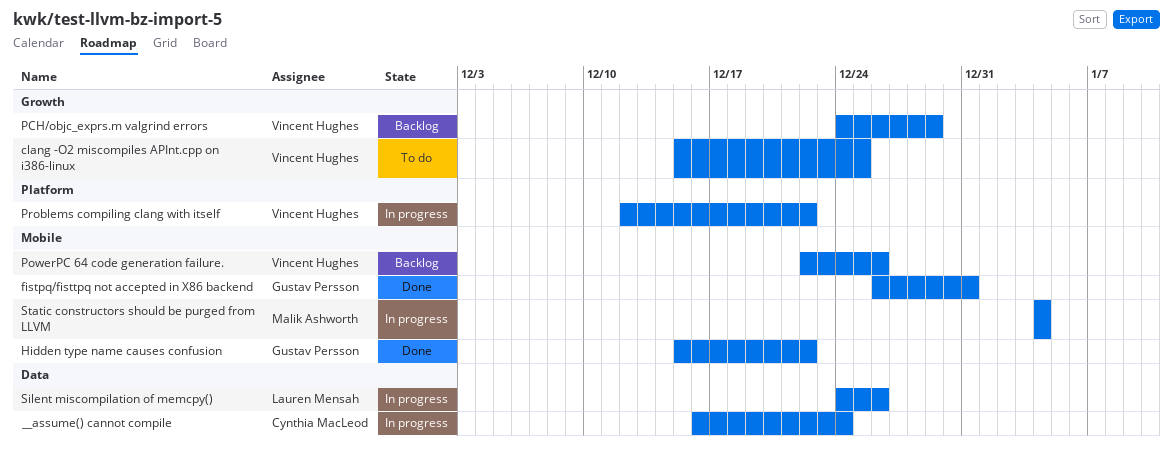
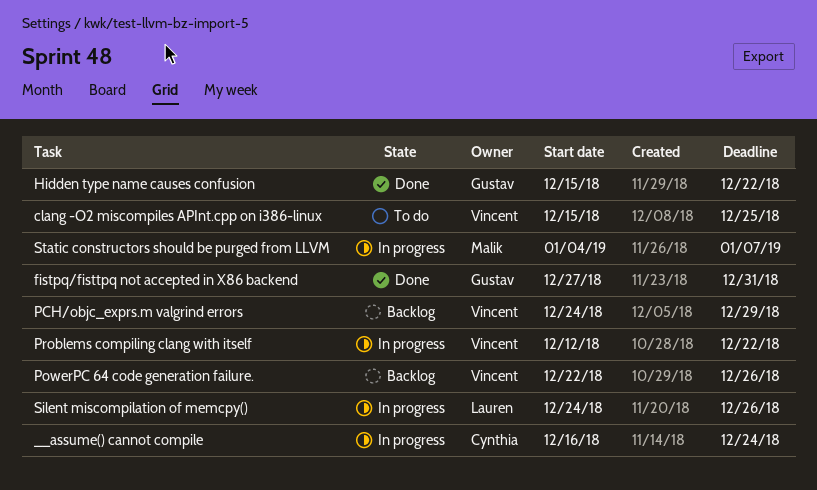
fistpq/fisttpq not accepted in X86 backend, start: Dec 26 -> Dec 27
Static constructors should be purged from LLVM, due: Jan 4 -> Jan 7

